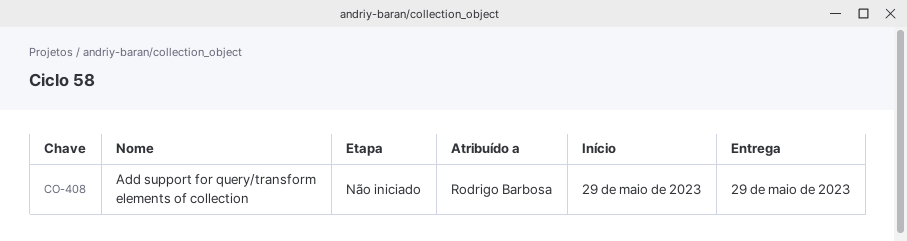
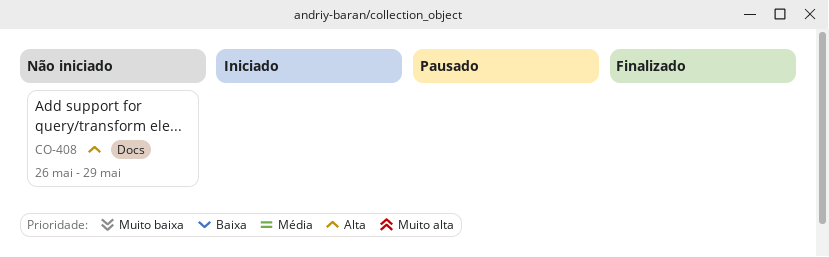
CO-408, start: May 29 -> May 26

